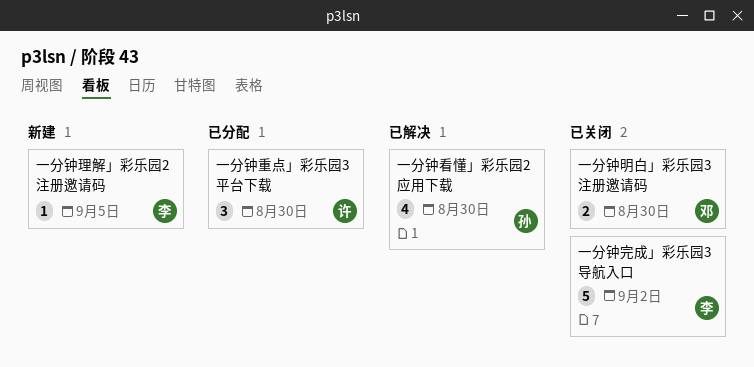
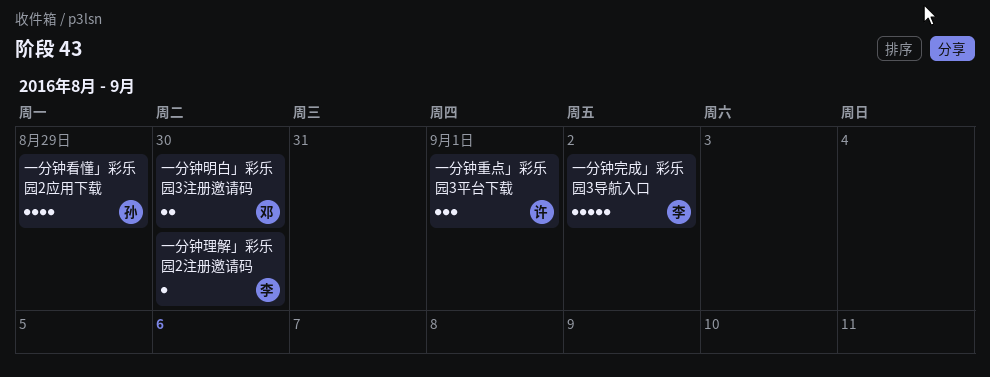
一分钟理解」彩乐园2注册邀请码, due: Sep 5 -> Aug 30
一分钟看懂」彩乐园2应用下载, due: Aug 30 -> Aug 29
一分钟重点」彩乐园3平台下载, due: Aug 30 -> Sep 1

